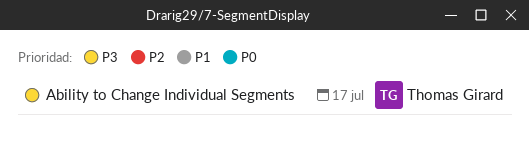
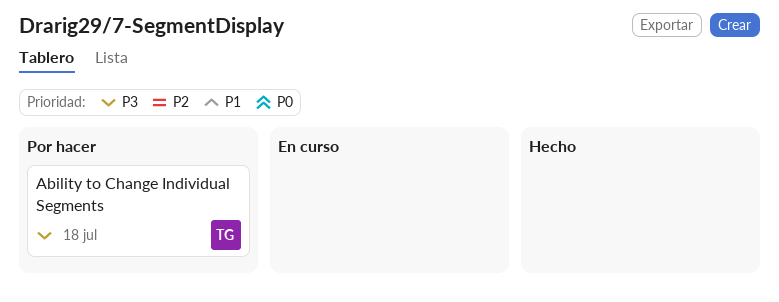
Ability to Change Individual Segments, due: Jul 17 -> Jul 18

